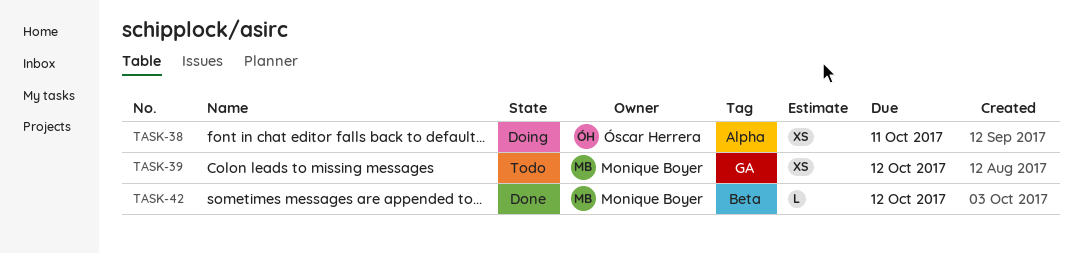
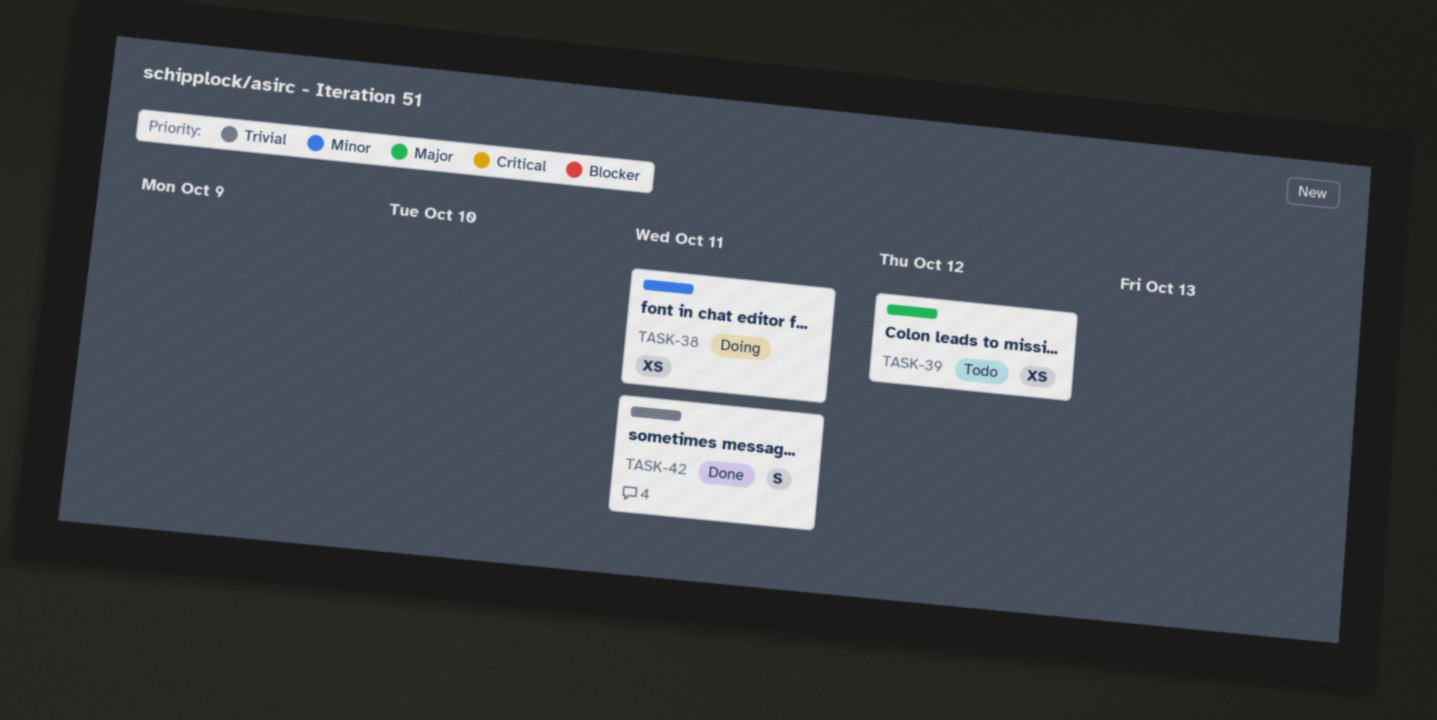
TASK-42, estimate: L -> S
TASK-42, due: Oct 12 -> Oct 11

